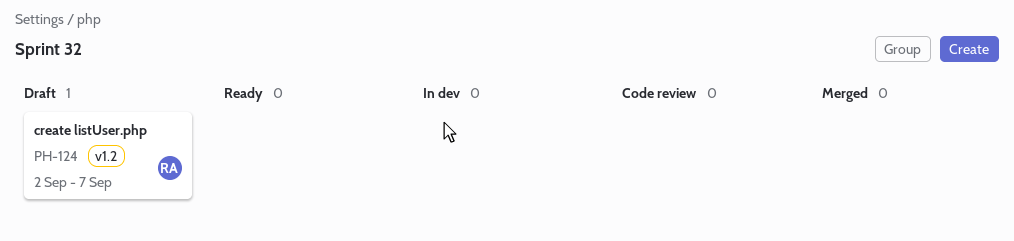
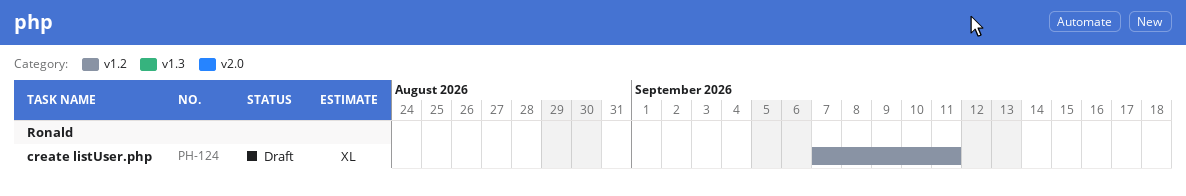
PH-124, start: Sep 2 -> Sep 7
PH-124, due: Sep 7 -> Sep 11

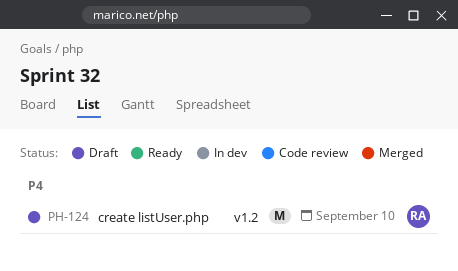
PH-124, estimate: XL -> M
PH-124, due: Sep 11 -> Sep 10

